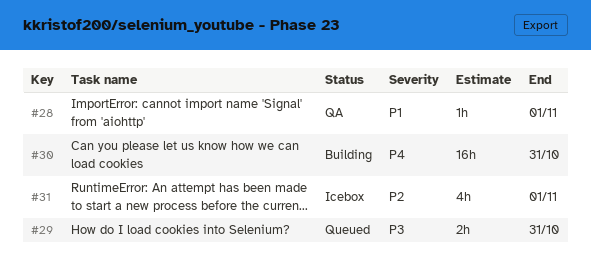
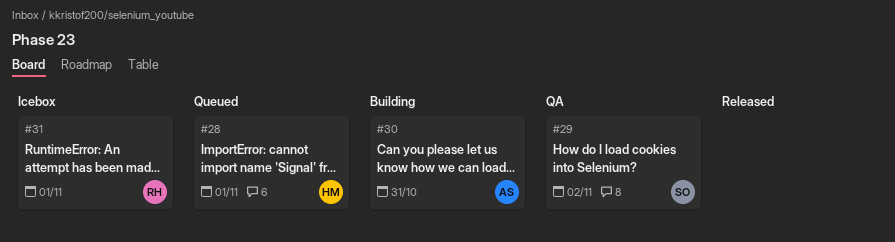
#28, status: QA -> Queued
#29, status: Queued -> QA
#29, due: Oct 31 -> Nov 2

